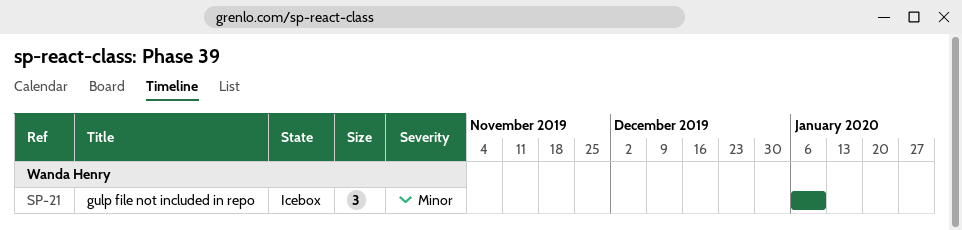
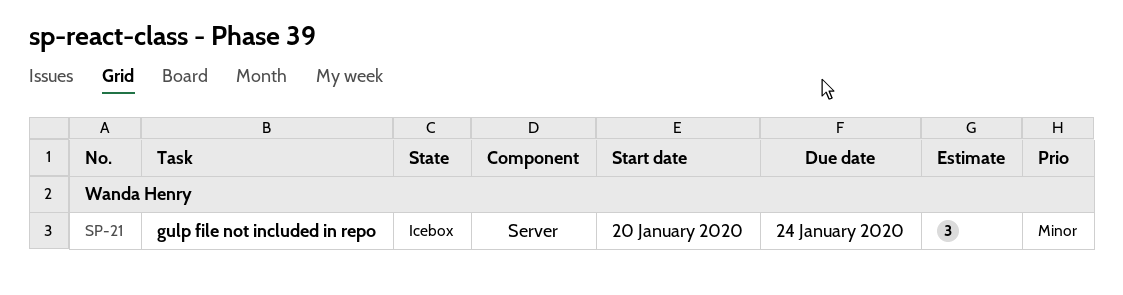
SP-21, start: Jan 6 -> Jan 20
SP-21, due: Jan 10 -> Jan 24

